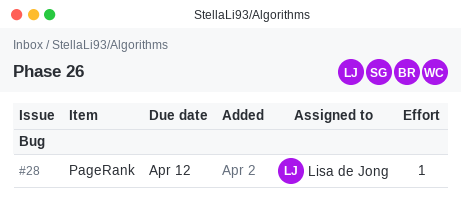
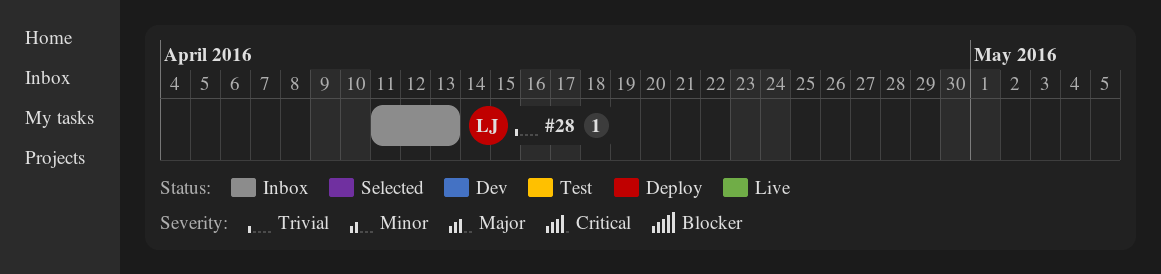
#28, due: Apr 12 -> Apr 13

